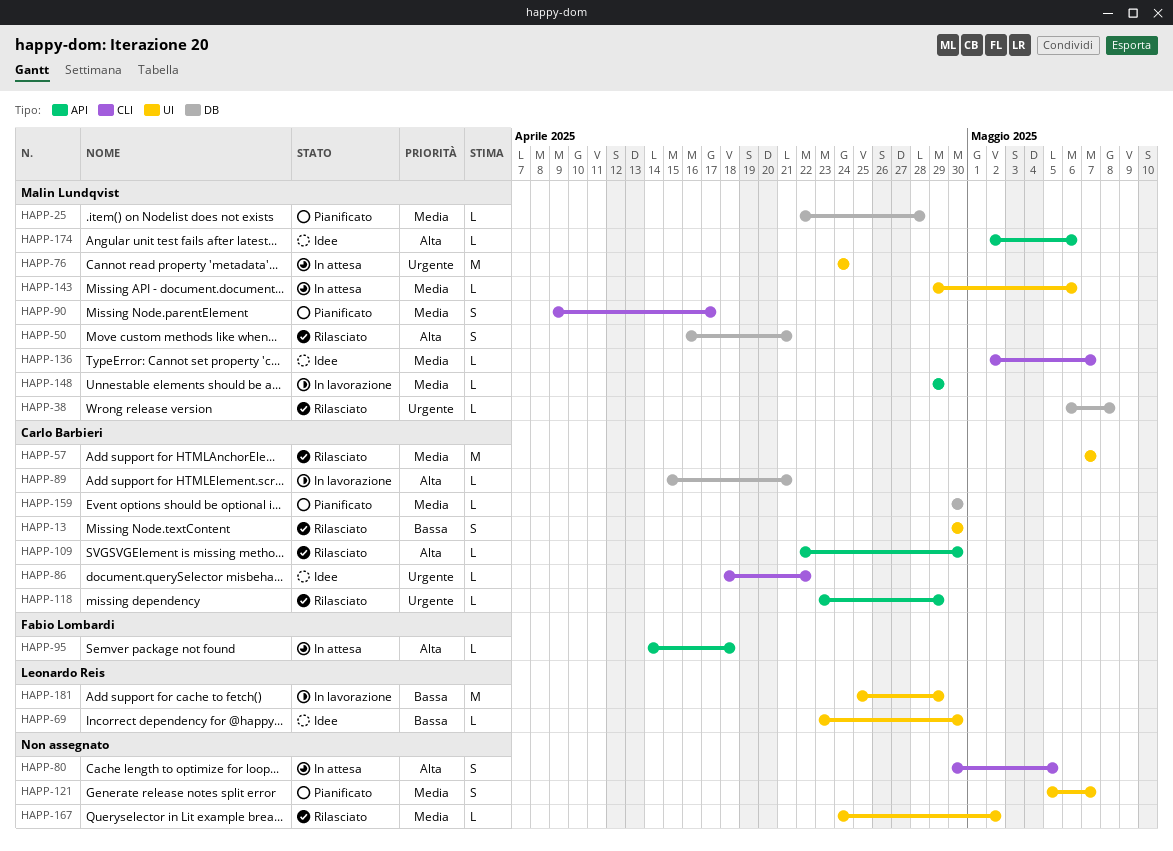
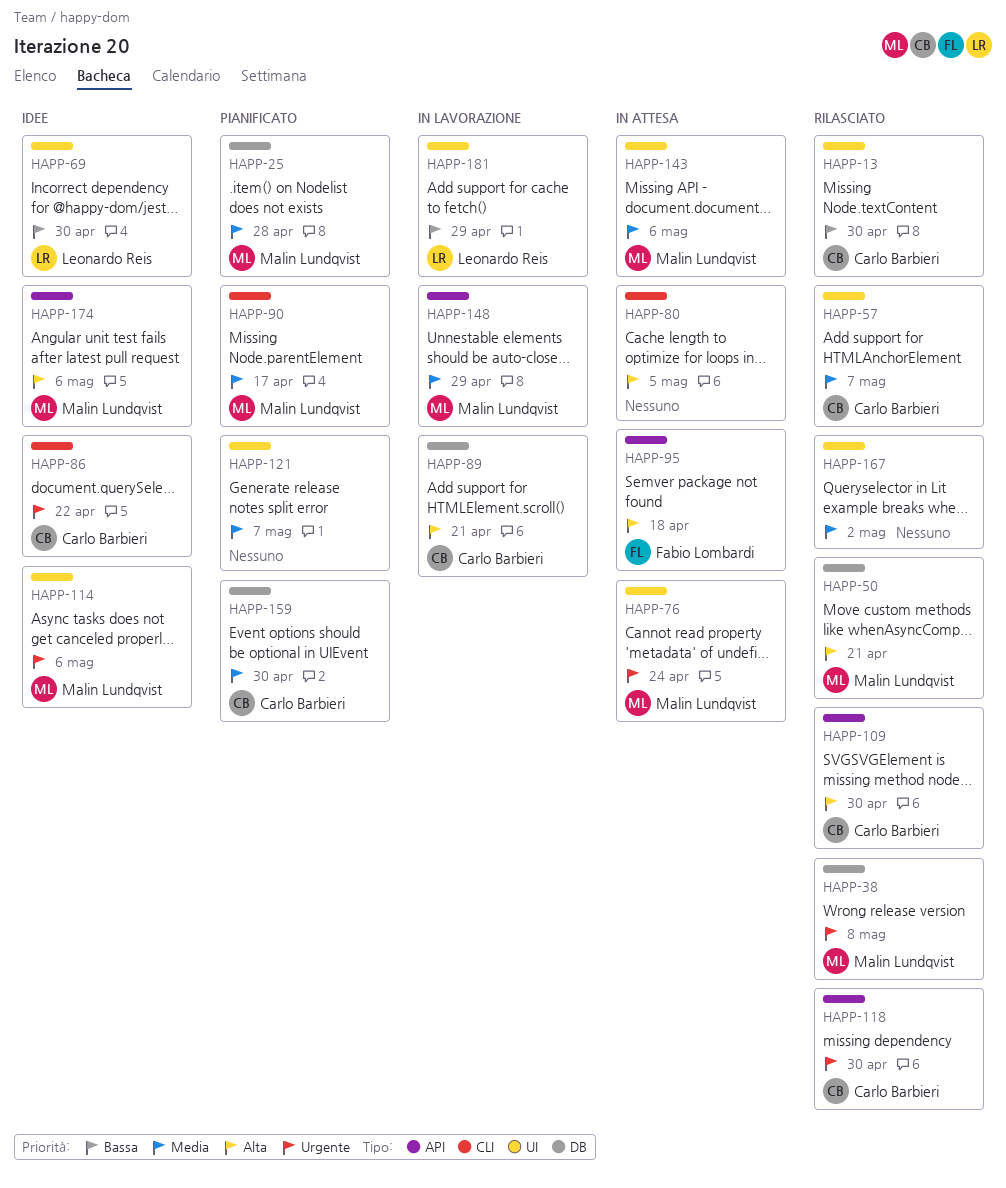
HAPP-114: none -> present
HAPP-118, due: Apr 29 -> Apr 30
HAPP-136: present -> none

